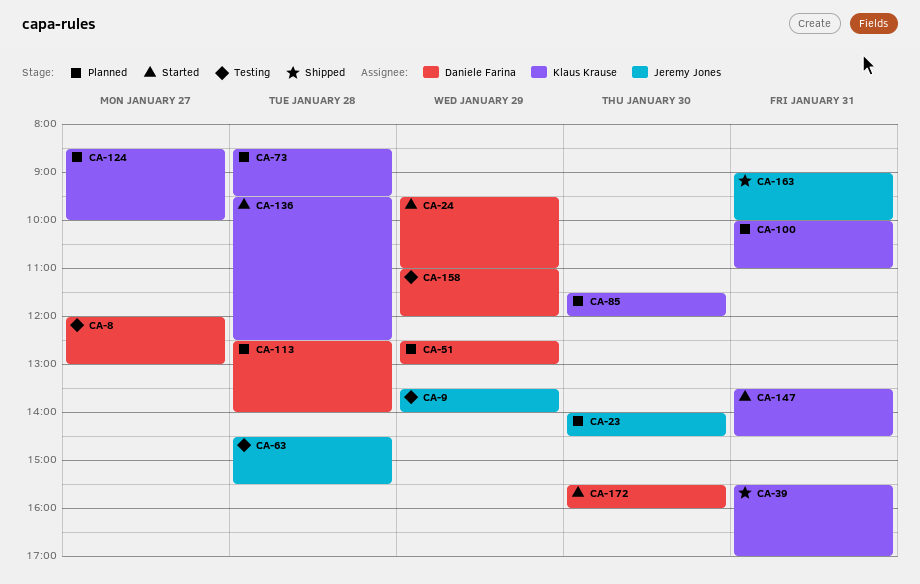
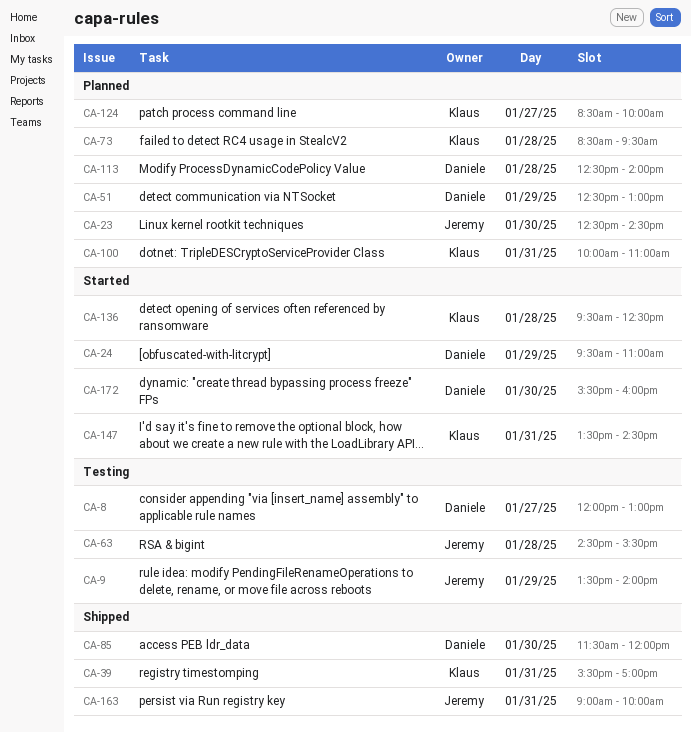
CA-23, begins: 14:00 -> 12:30
CA-85, status: Planned -> Shipped
CA-85, owner: Klaus Krause -> Daniele Farina
CA-158: present -> none

